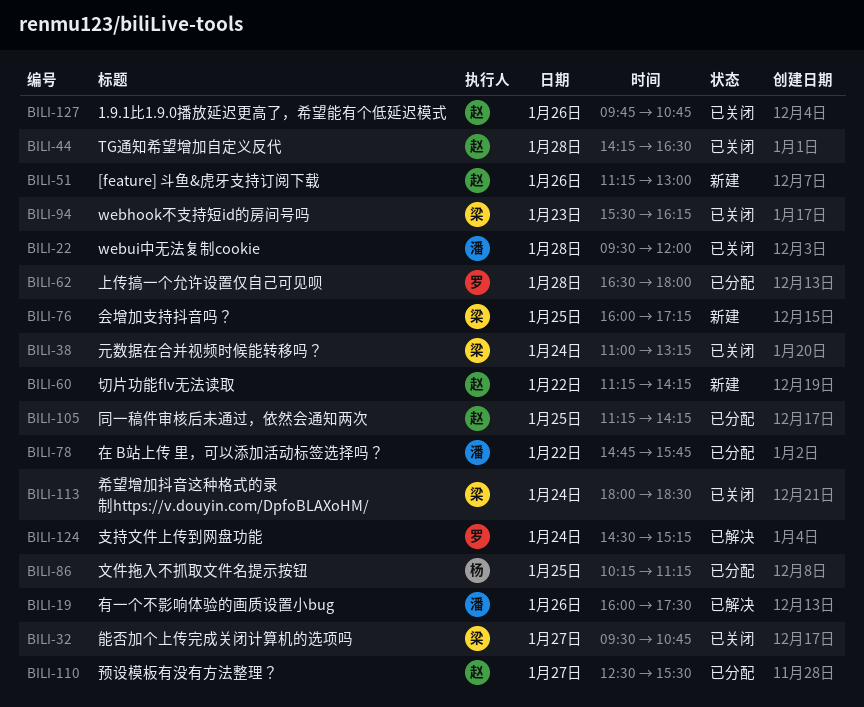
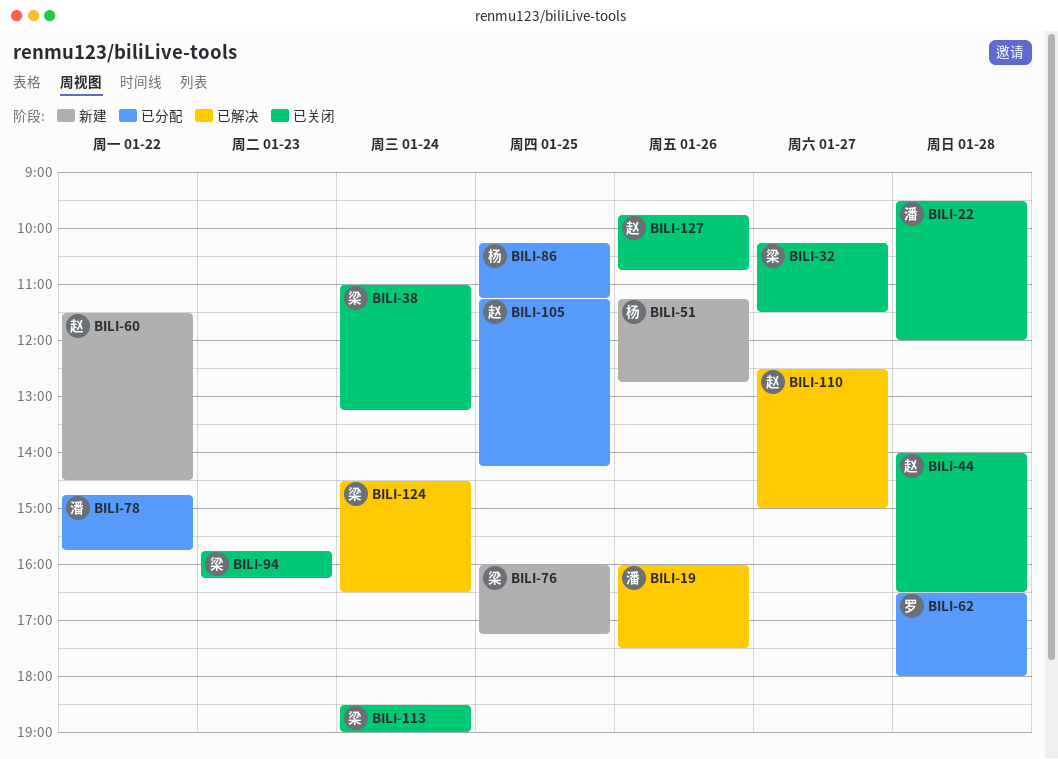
BILI-32, begins: 09:30 -> 10:15
BILI-32, ends: 10:45 -> 11:30
BILI-44, begins: 14:15 -> 14:00
BILI-51, owner: 赵 -> 杨
BILI-51, ends: 13:00 -> 12:45
BILI-60, begins: 11:15 -> 11:30
BILI-60, ends: 14:15 -> 14:30
BILI-94, begins: 15:30 -> 15:45
BILI-110, status: 已分配 -> 已解决
BILI-110, ends: 15:30 -> 15:00
BILI-113, begins: 18:00 -> 18:30
BILI-113, ends: 18:30 -> 19:00
BILI-124, owner: 罗 -> 梁
BILI-124, ends: 15:15 -> 16:30

